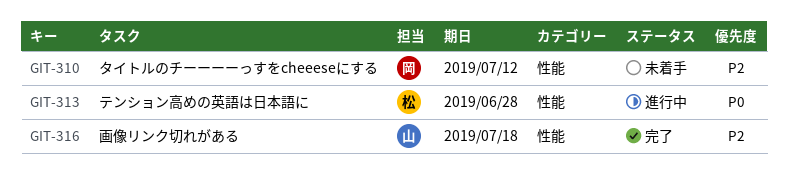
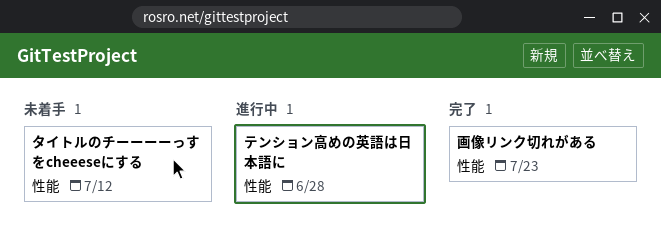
画像リンク切れがある, due: Jul 18 -> Jul 23

